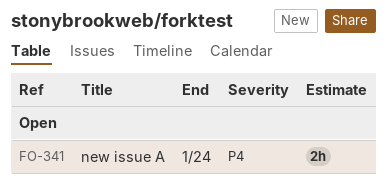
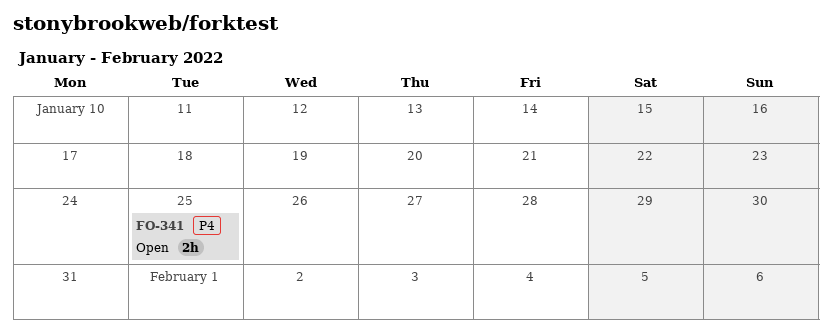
FO-341, due: Jan 24 -> Jan 25

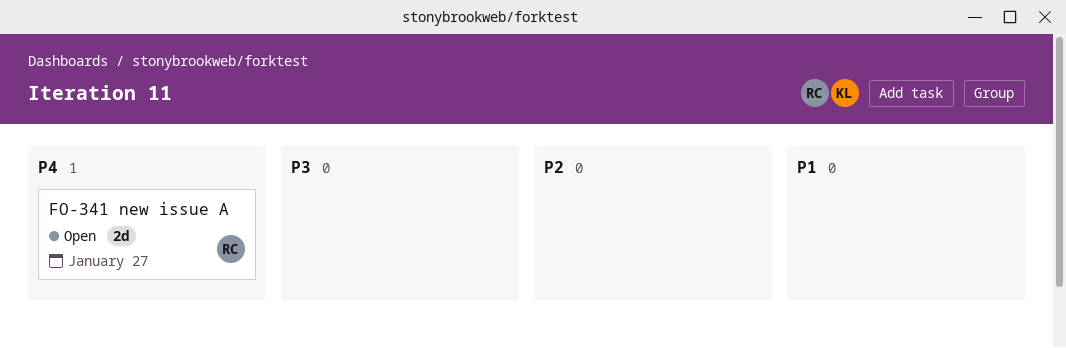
FO-341, estimate: 2h -> 2d
FO-341, due: Jan 25 -> Jan 27

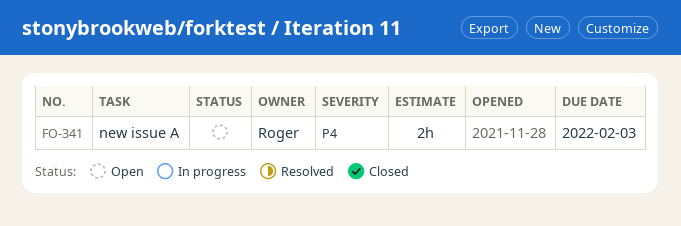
FO-341, estimate: 2d -> 2h
FO-341, due: Jan 27 -> Feb 3

